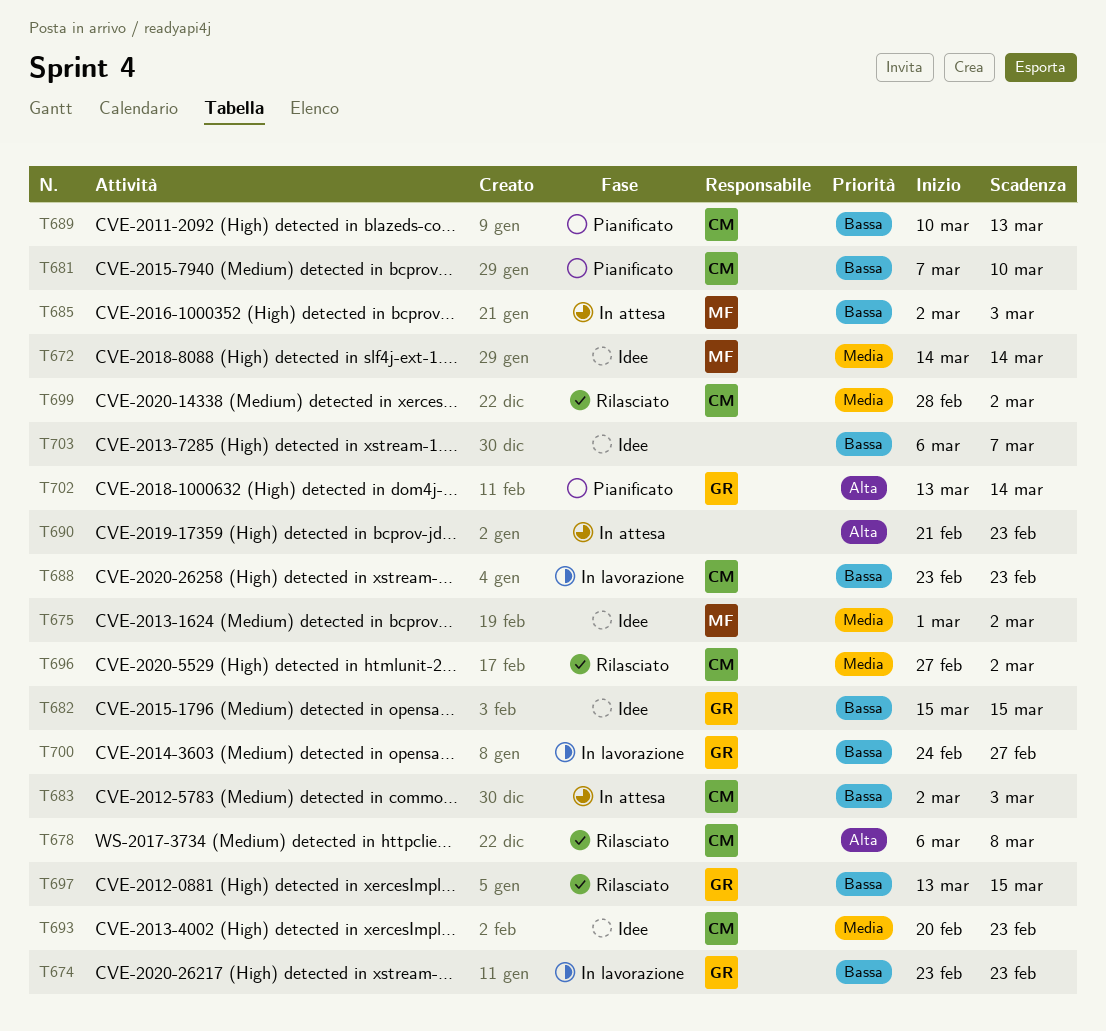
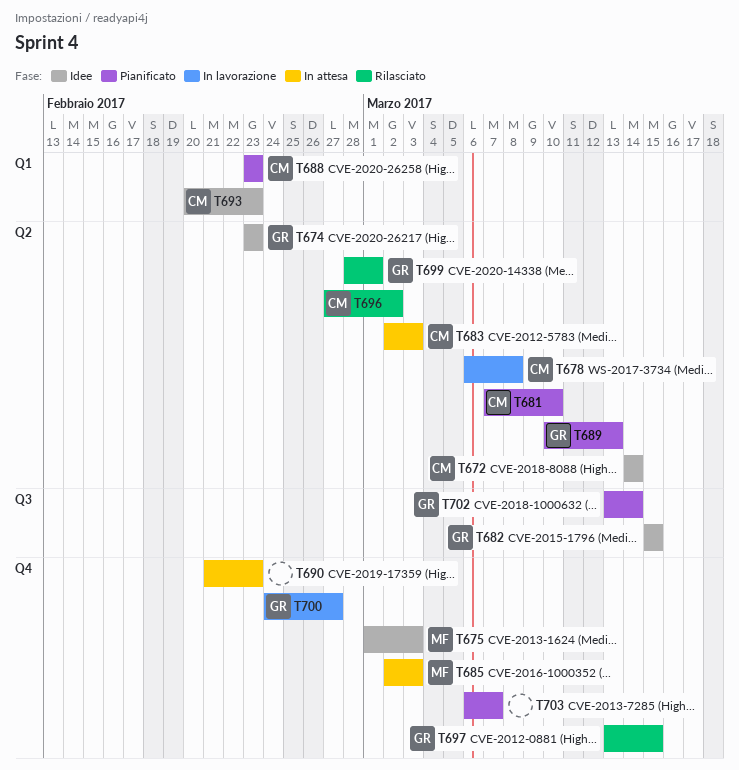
T672, owner: MF -> CM
T674, status: In lavorazione -> Idee
T675, due: Mar 2 -> Mar 3
T678, status: Rilasciato -> In lavorazione
T688, status: In lavorazione -> Pianificato
T689, owner: CM -> GR
T699, owner: CM -> GR
T699, due: Mar 2 -> Mar 1
T703, status: Idee -> Pianificato

